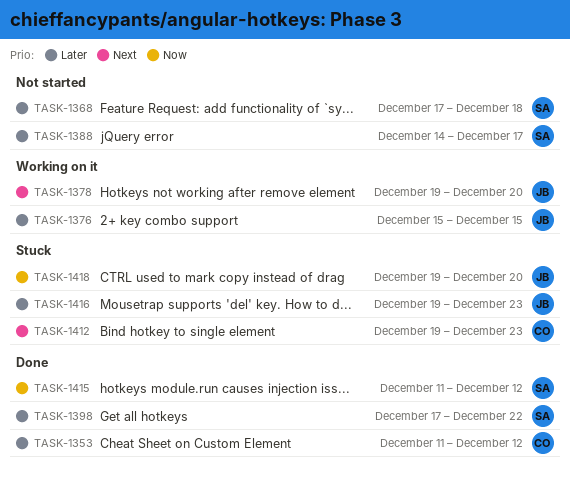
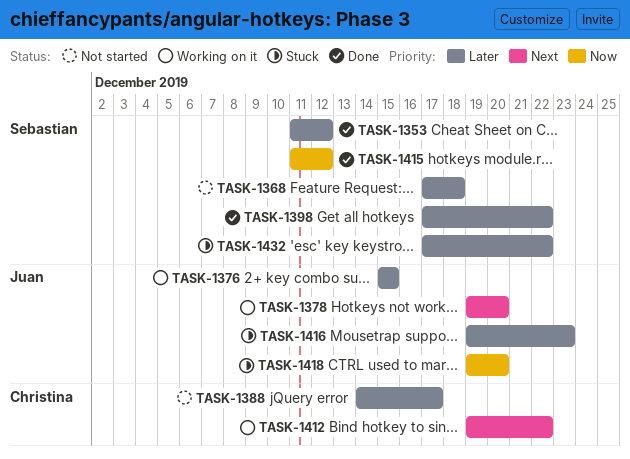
TASK-1353, owner: Christina -> Sebastian
TASK-1388, owner: Sebastian -> Christina
TASK-1412, status: Stuck -> Working on it
TASK-1412, due: Dec 23 -> Dec 22
TASK-1432: none -> present

